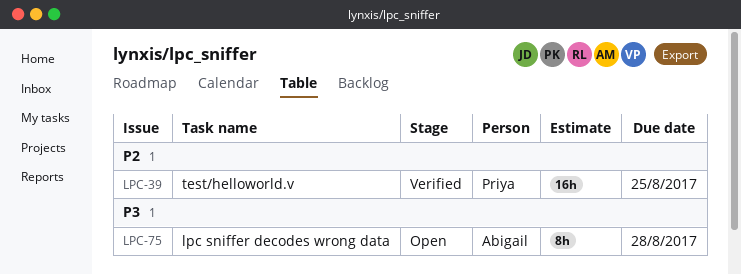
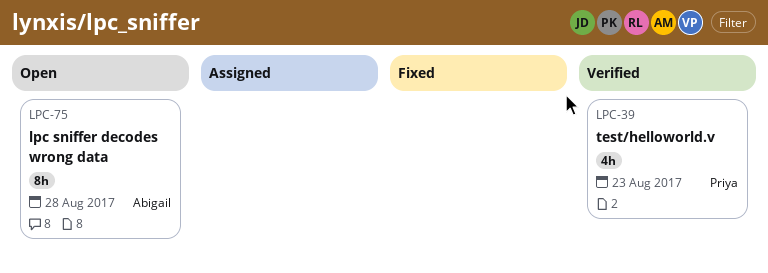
LPC-39, estimate: 16h -> 4h
LPC-39, due: Aug 25 -> Aug 23

